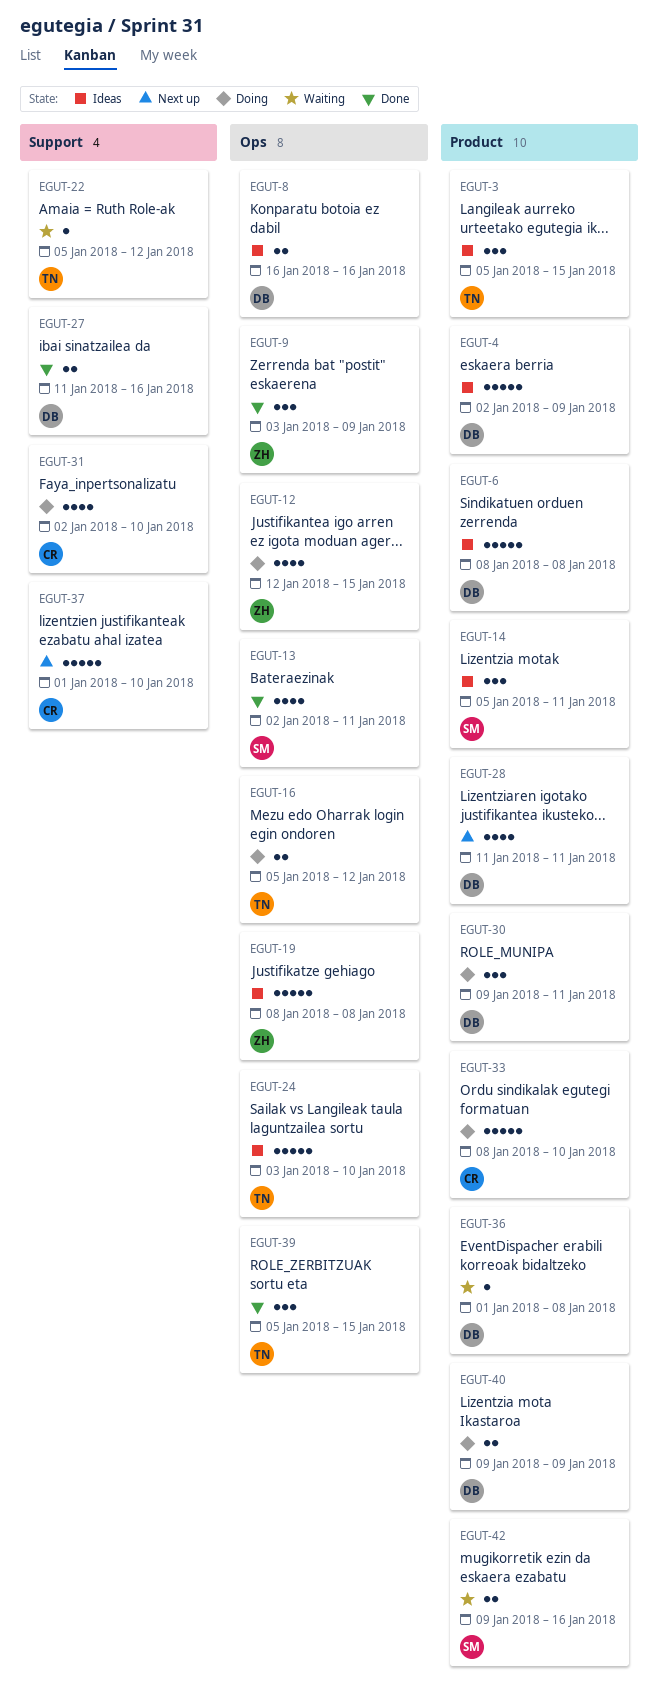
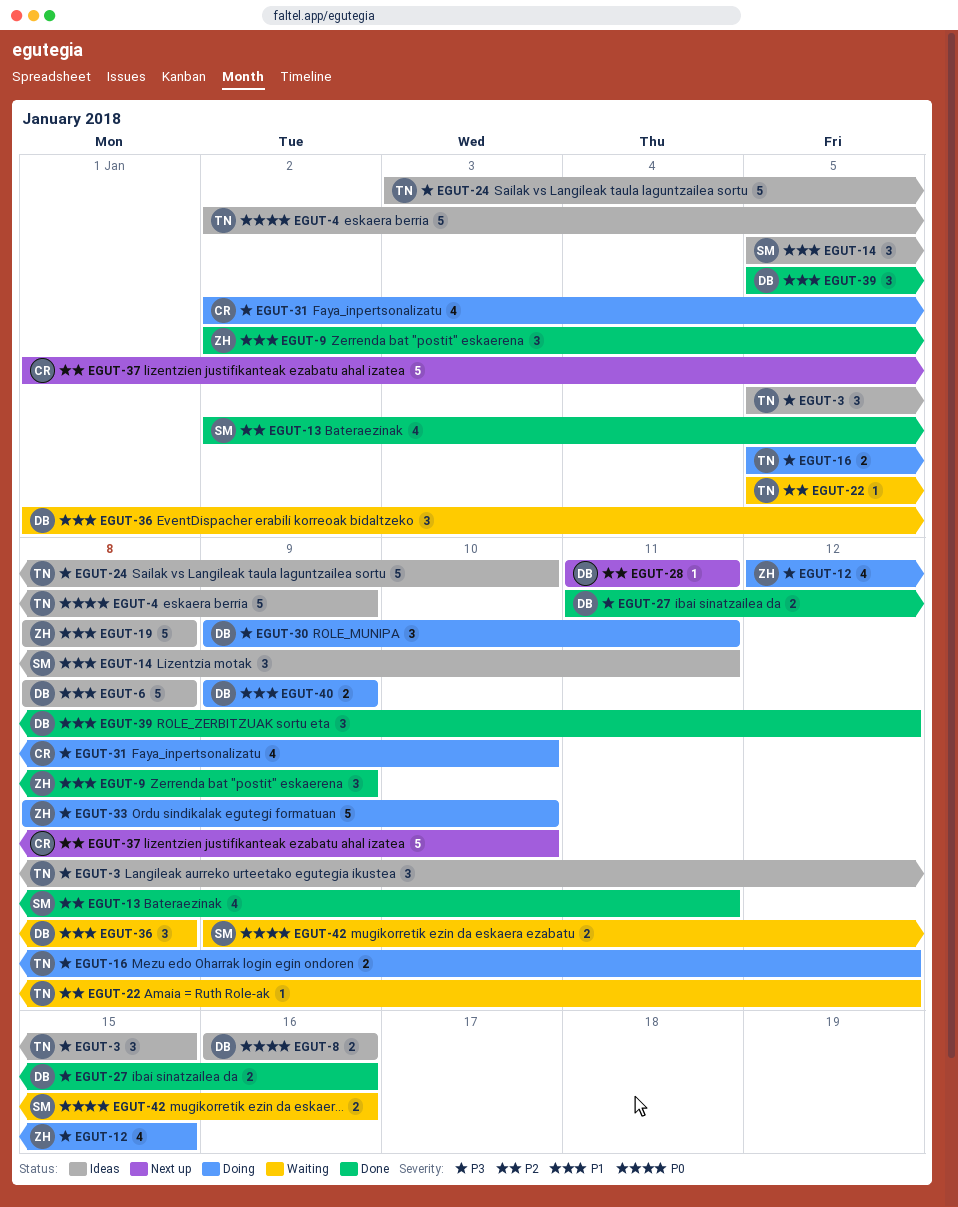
EGUT-4, owner: DB -> TN
EGUT-9, start: Jan 3 -> Jan 2
EGUT-28, estimate: 4 -> 1
EGUT-33, owner: CR -> ZH
EGUT-36, estimate: 1 -> 3
EGUT-39, owner: TN -> DB
EGUT-39, due: Jan 15 -> Jan 12

